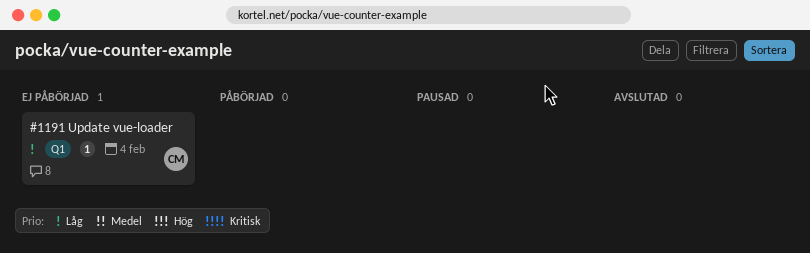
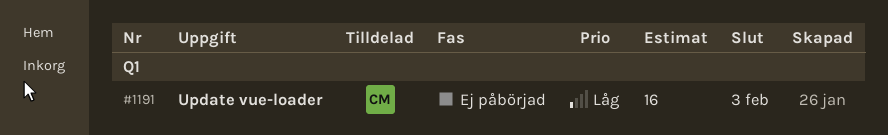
#1191, estimate: 1 -> 16
#1191, due: Feb 4 -> Feb 3

